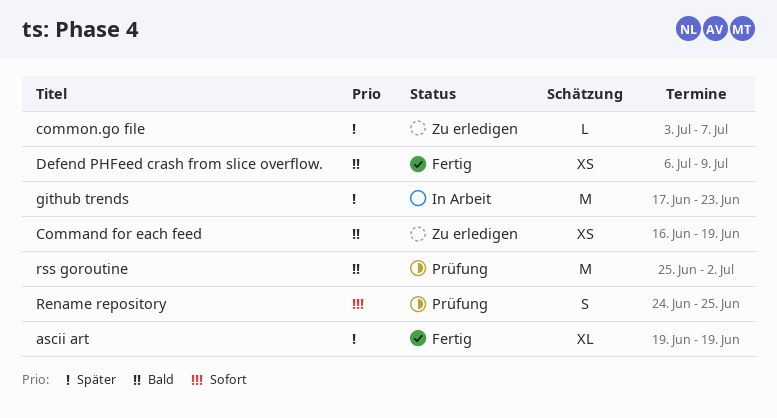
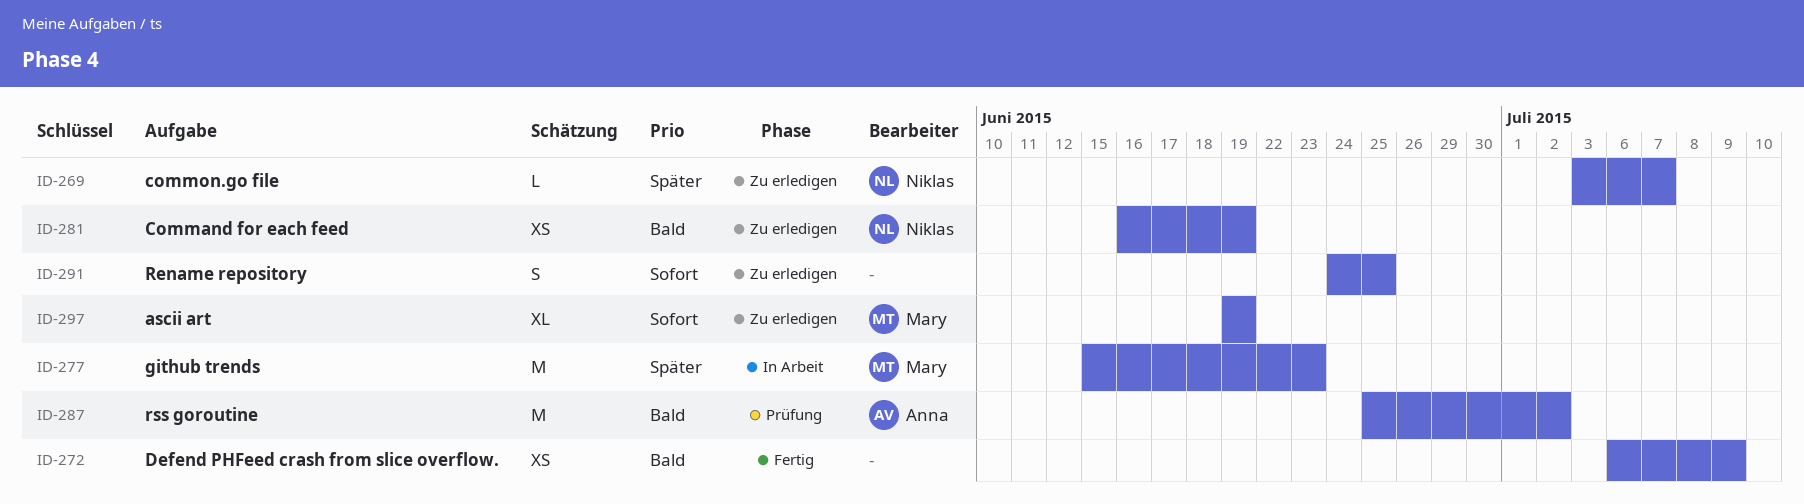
ascii art, status: Fertig -> Zu erledigen
ascii art, priority: Später -> Sofort
github trends, start: Jun 17 -> Jun 15
Rename repository, status: Prüfung -> Zu erledigen

